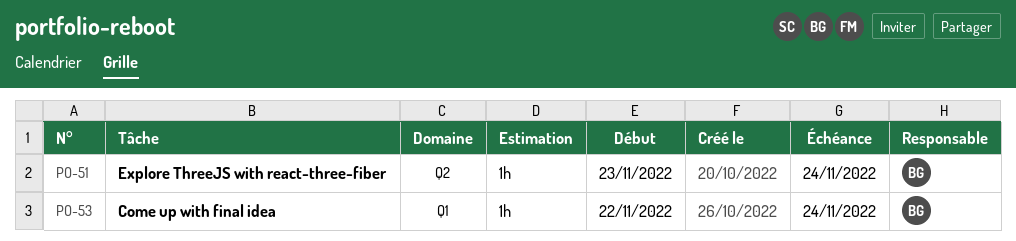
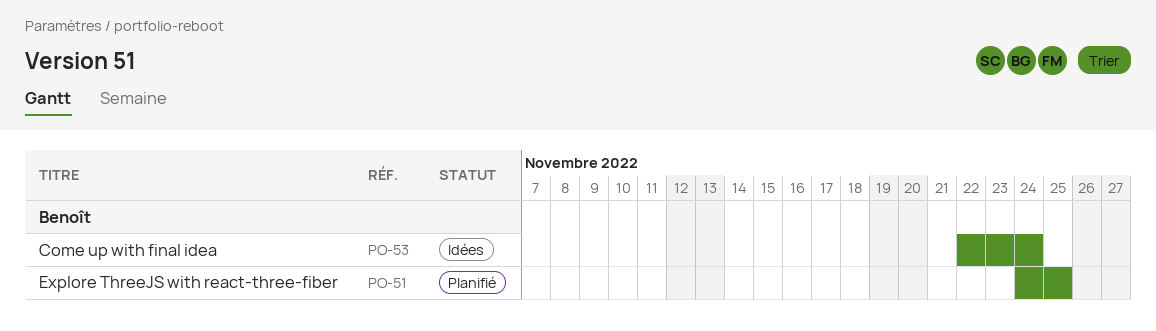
PO-51, start: Nov 23 -> Nov 24
PO-51, due: Nov 24 -> Nov 25

